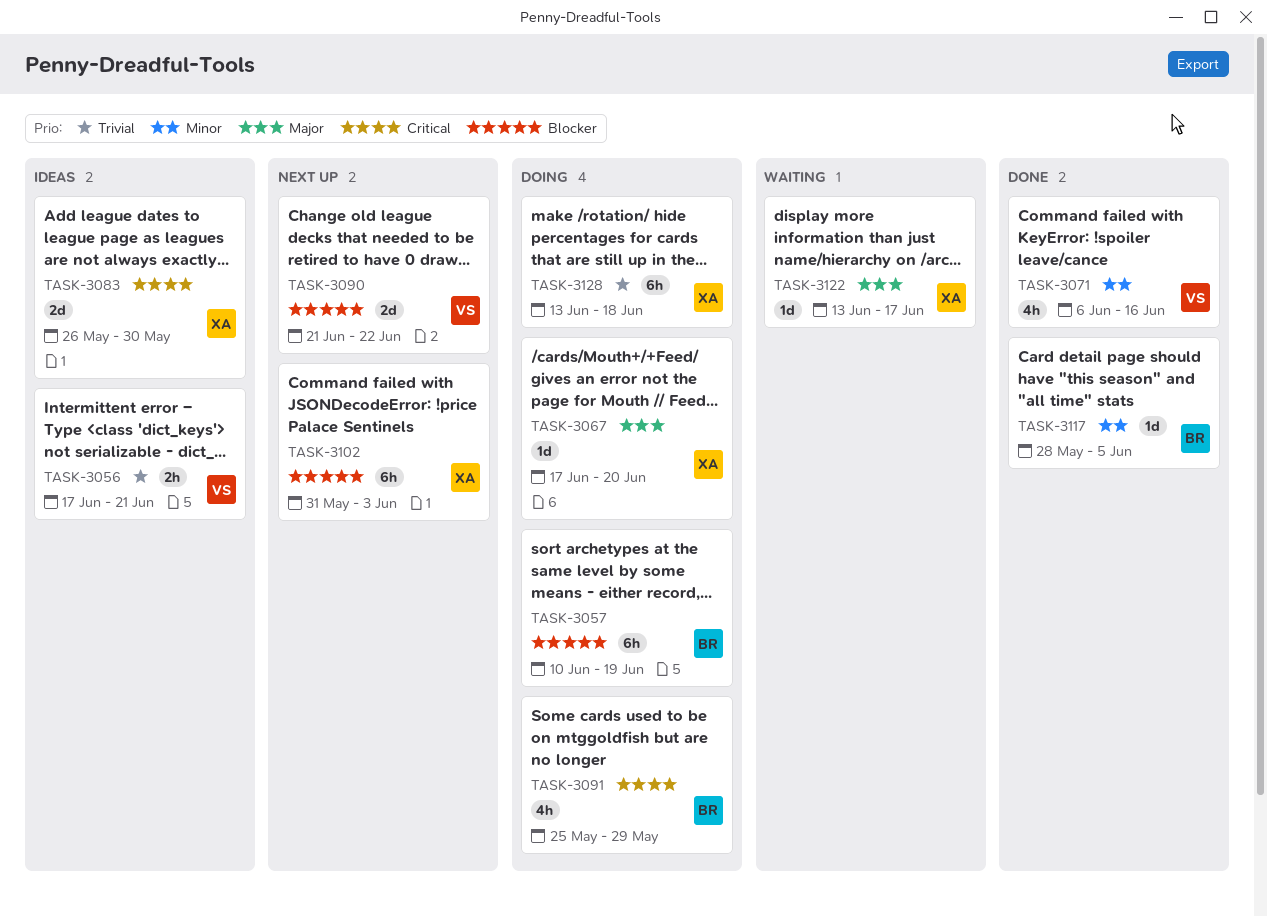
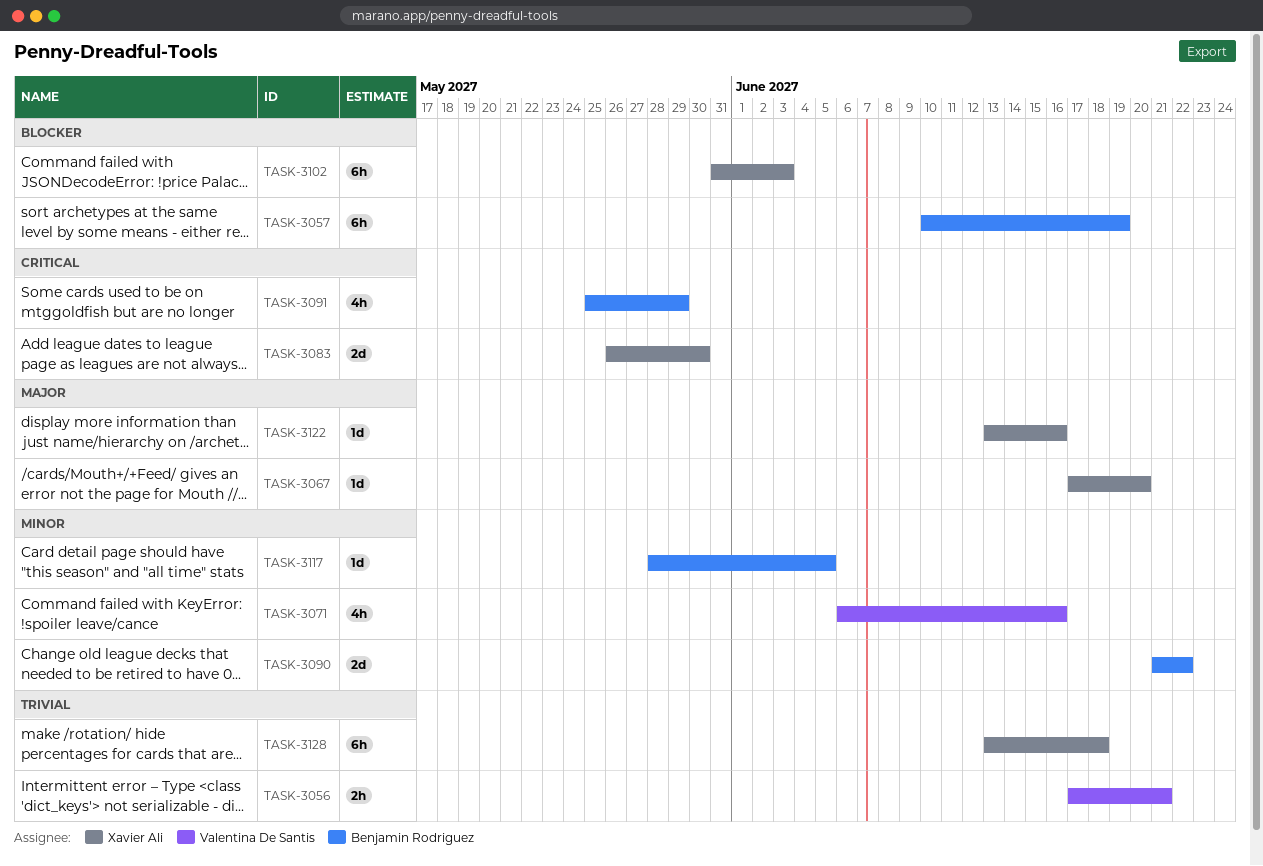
TASK-3090, owner: Valentina De Santis -> Benjamin Rodriguez
TASK-3090, priority: Blocker -> Minor
TASK-3122, due: Jun 17 -> Jun 16

